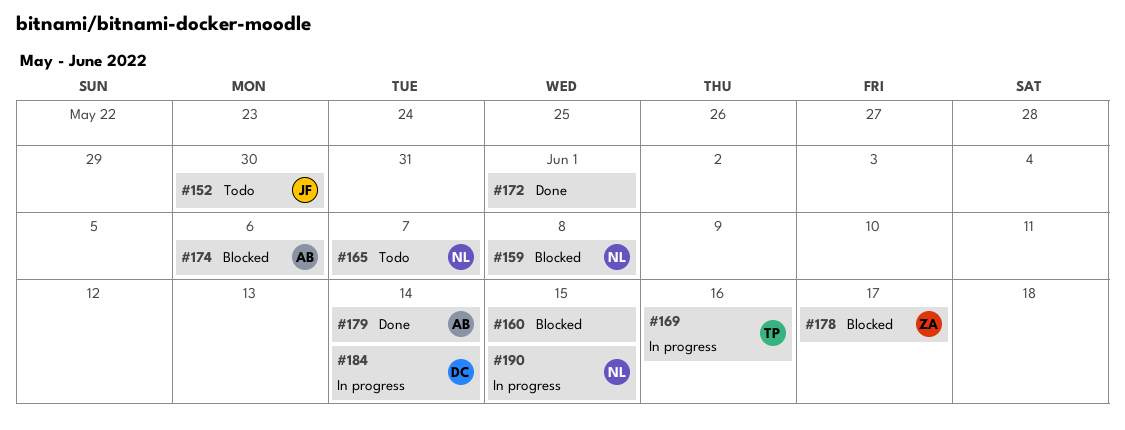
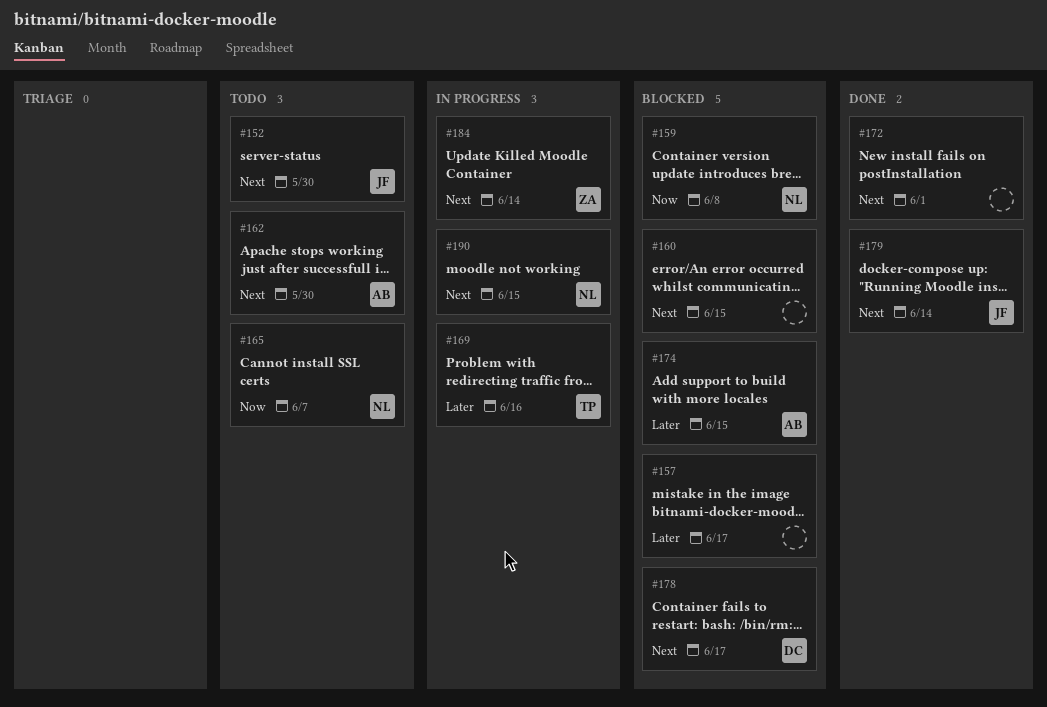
#157: none -> present
#162: none -> present
#174, due: Jun 6 -> Jun 15
#178, owner: ZA -> DC
#179, owner: AB -> JF
#184, owner: DC -> ZA

